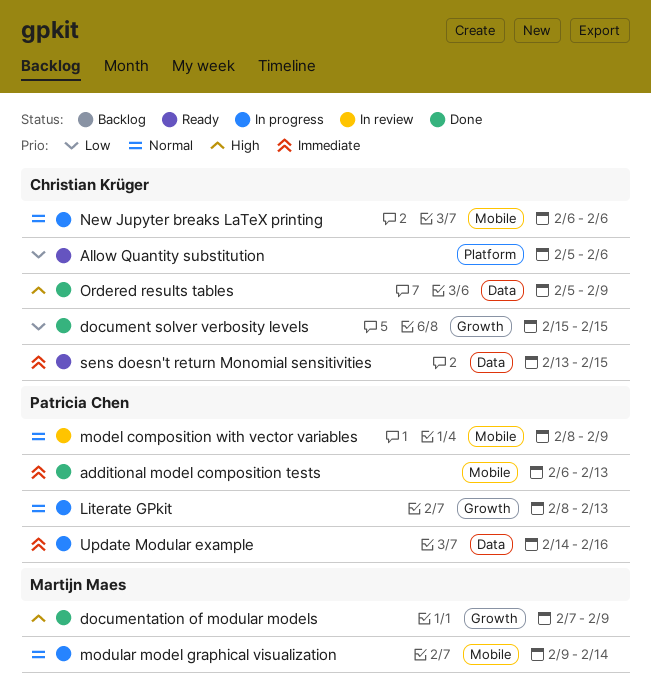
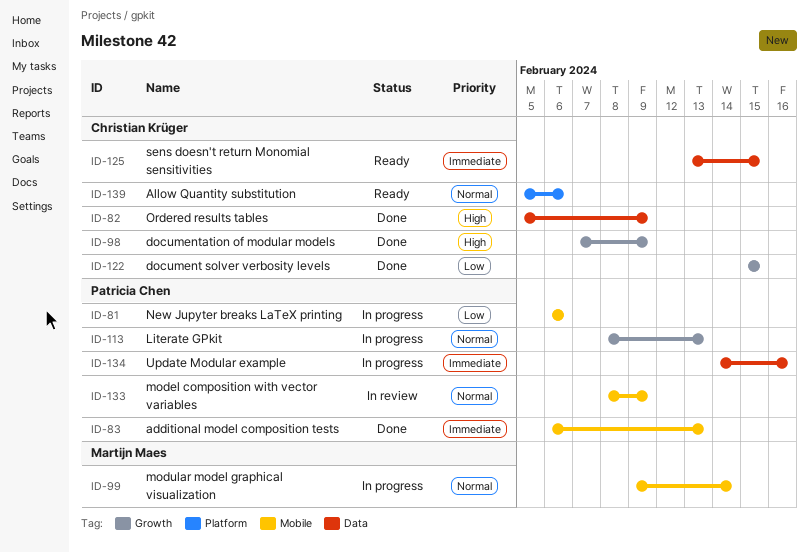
Allow Quantity substitution, priority: Low -> Normal
documentation of modular models, owner: Martijn Maes -> Christian Krüger
New Jupyter breaks LaTeX printing, owner: Christian Krüger -> Patricia Chen
New Jupyter breaks LaTeX printing, priority: Normal -> Low

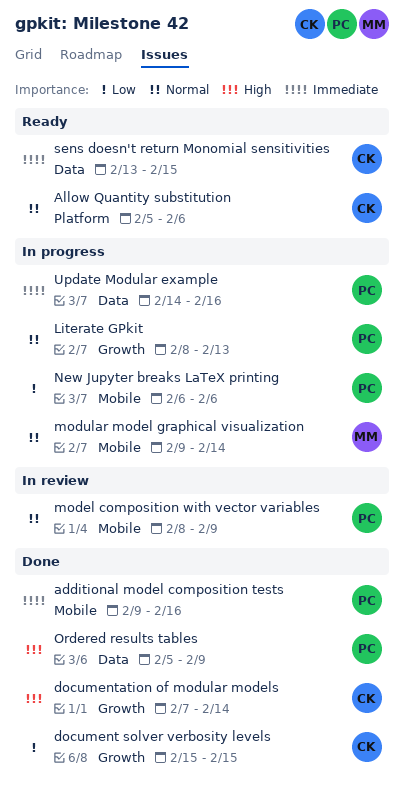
additional model composition tests, start: Feb 6 -> Feb 9
additional model composition tests, due: Feb 13 -> Feb 16
documentation of modular models, due: Feb 9 -> Feb 14
Ordered results tables, owner: Christian Krüger -> Patricia Chen

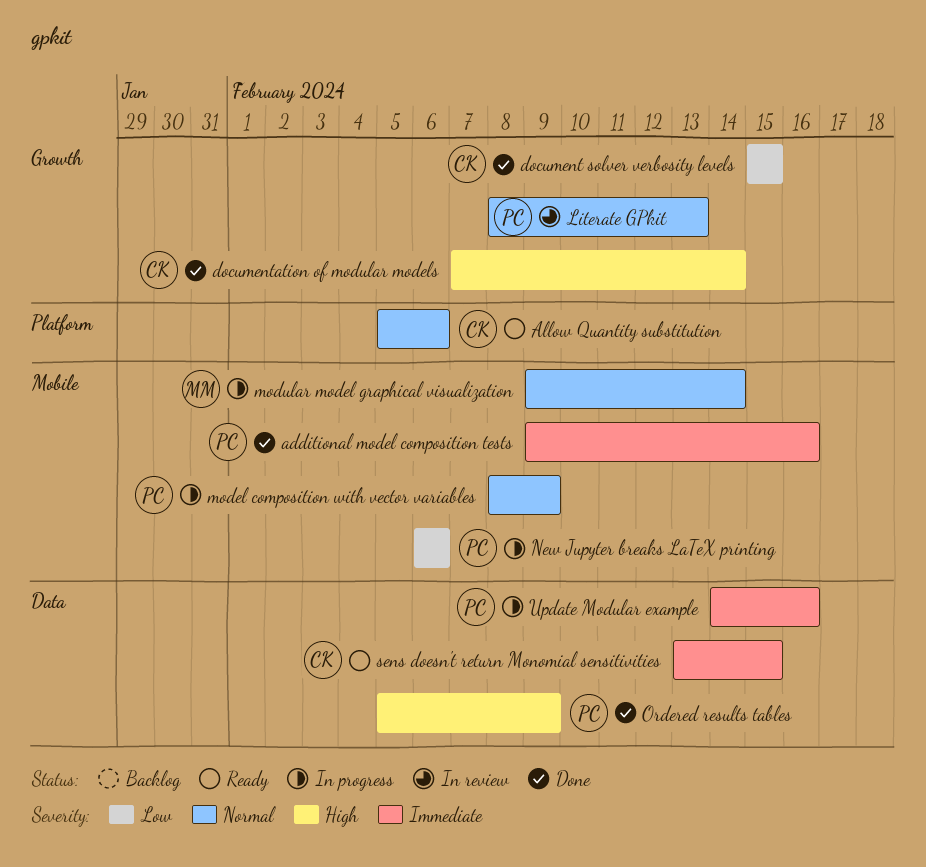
Literate GPkit, status: In progress -> In review
model composition with vector variables, status: In review -> In progress

